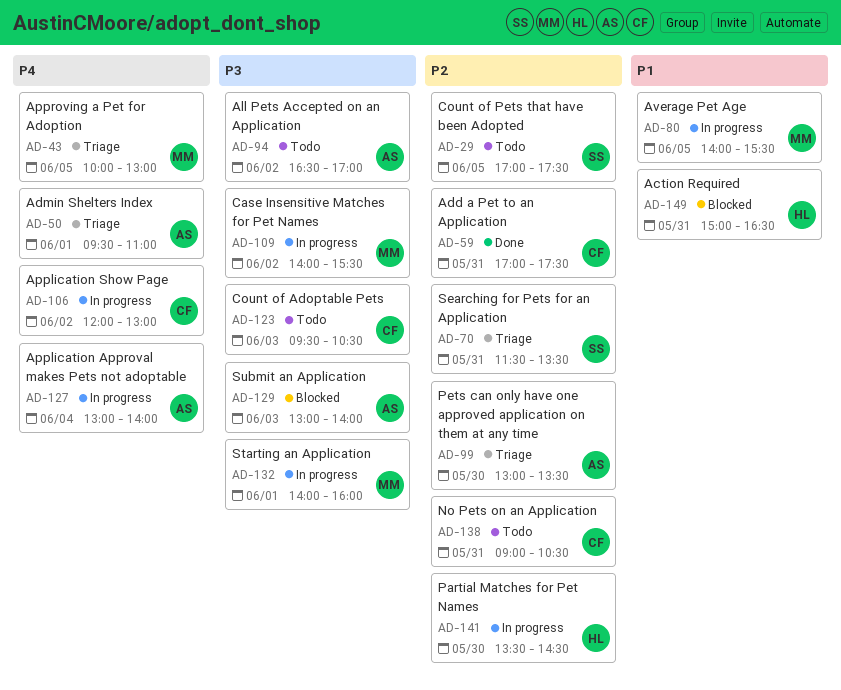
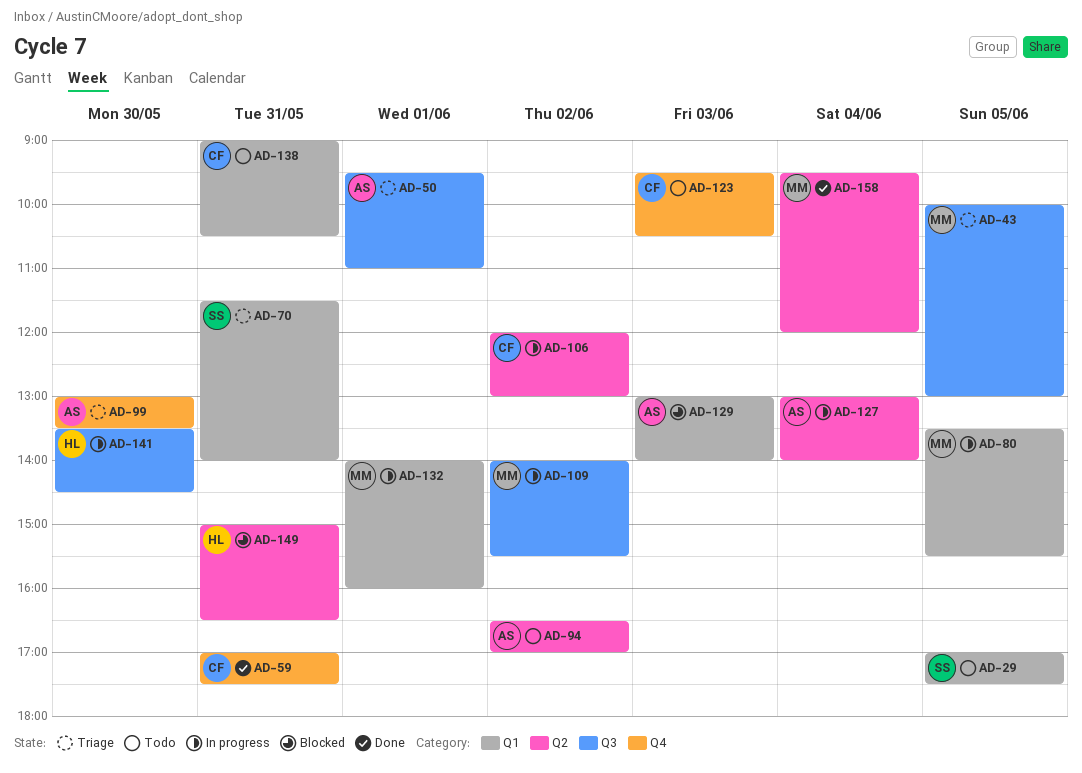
AD-70, ends: 13:30 -> 14:00
AD-80, begins: 14:00 -> 13:30
AD-158: none -> present

